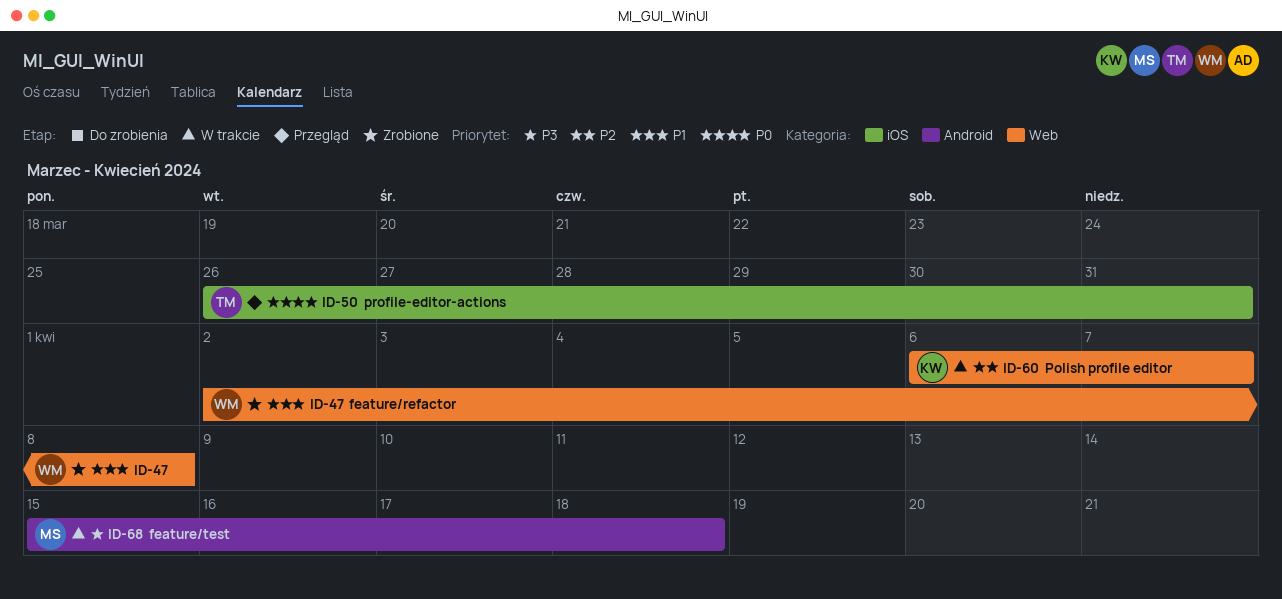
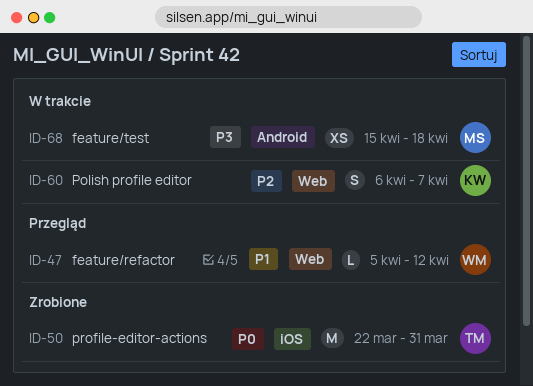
ID-47, status: Zrobione -> Przegląd
ID-47, start: Apr 2 -> Apr 5
ID-47, due: Apr 8 -> Apr 12
ID-50, status: Przegląd -> Zrobione
ID-50, start: Mar 26 -> Mar 22

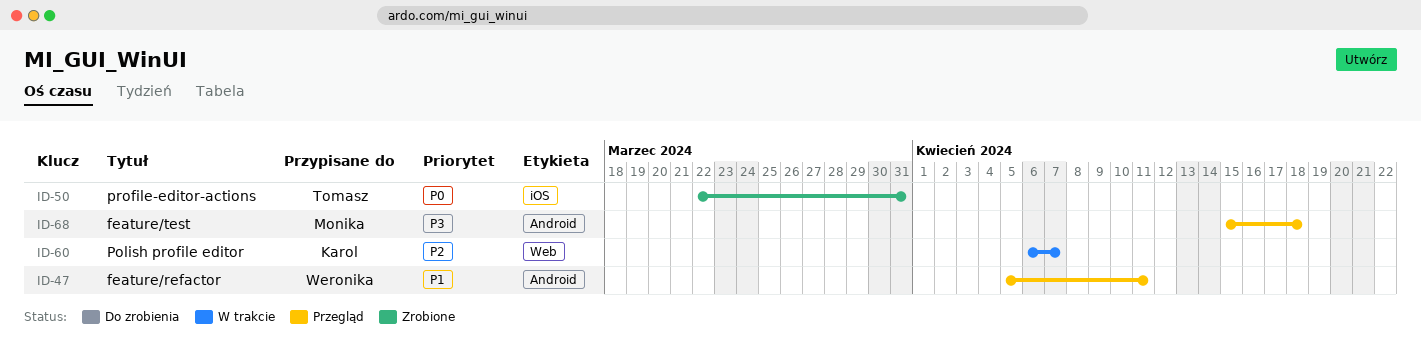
ID-47, label: Web -> Android
ID-47, due: Apr 12 -> Apr 11
ID-68, status: W trakcie -> Przegląd

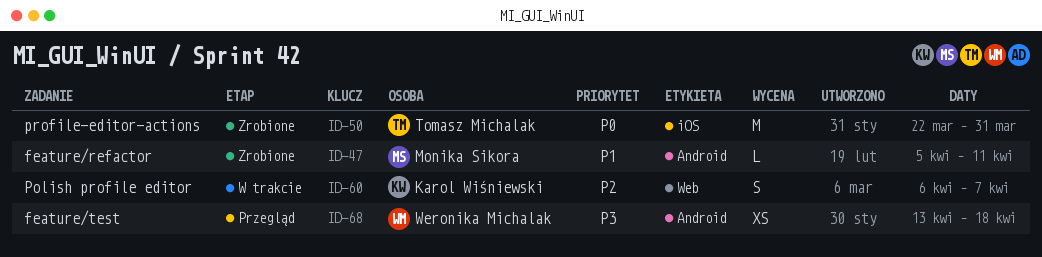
ID-47, status: Przegląd -> Zrobione
ID-47, owner: Weronika Michalak -> Monika Sikora
ID-68, owner: Monika Sikora -> Weronika Michalak
ID-68, start: Apr 15 -> Apr 13

